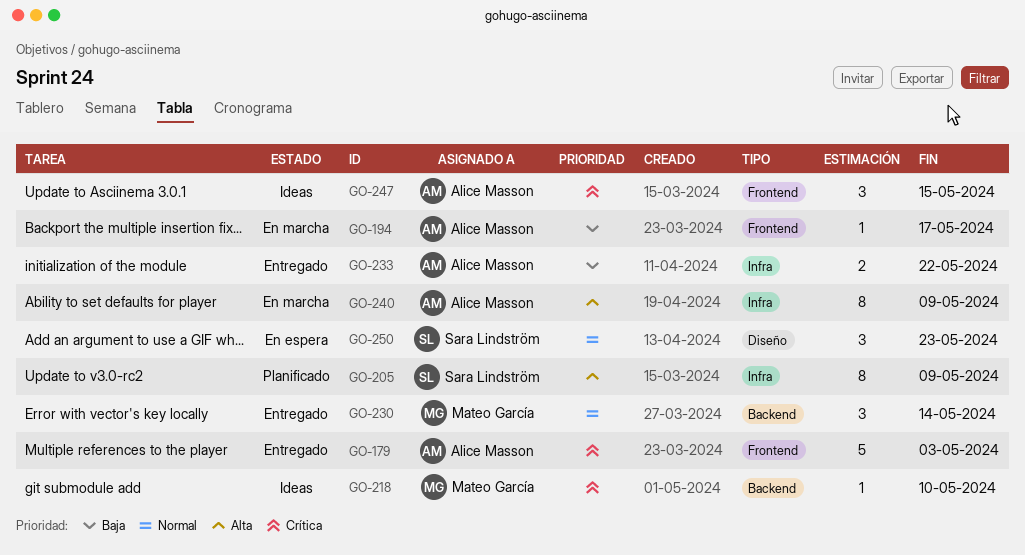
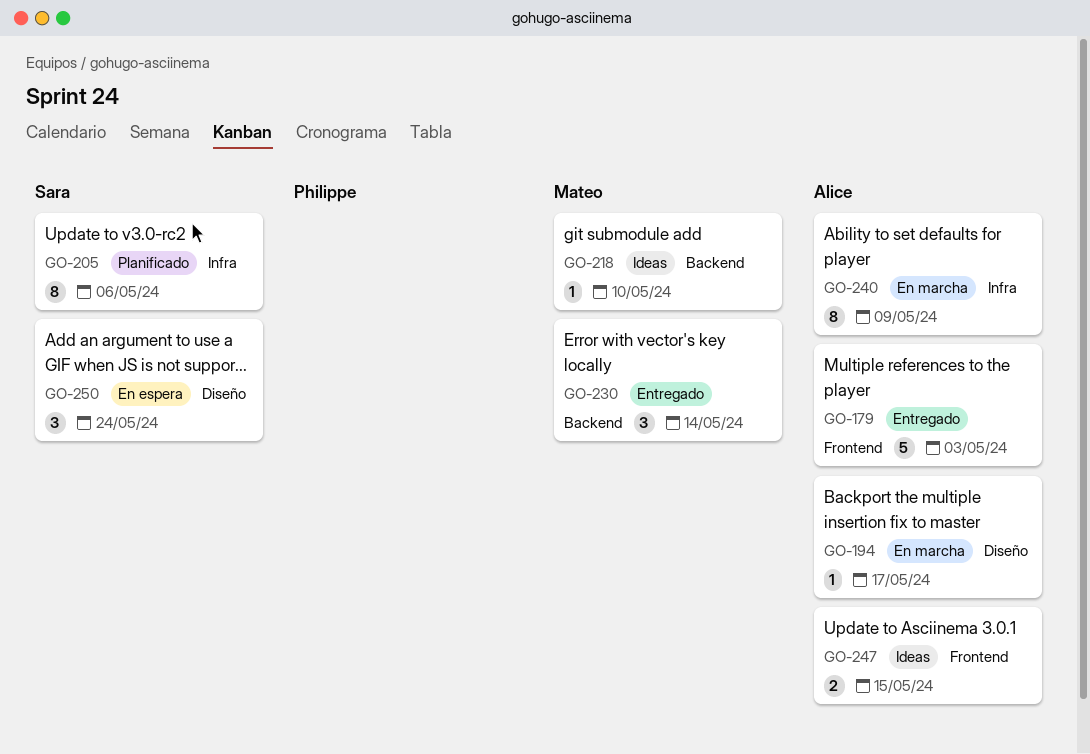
GO-194, label: Frontend -> Diseño
GO-205, due: May 9 -> May 6
GO-233: present -> none
GO-247, estimate: 3 -> 2
GO-250, due: May 23 -> May 24

